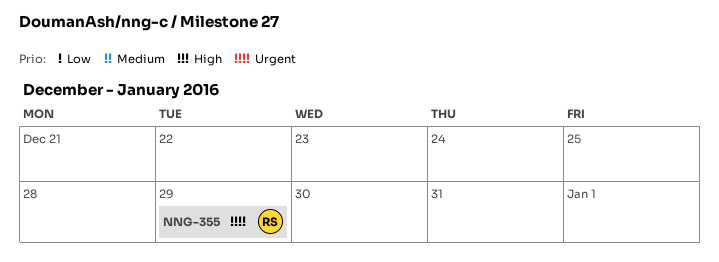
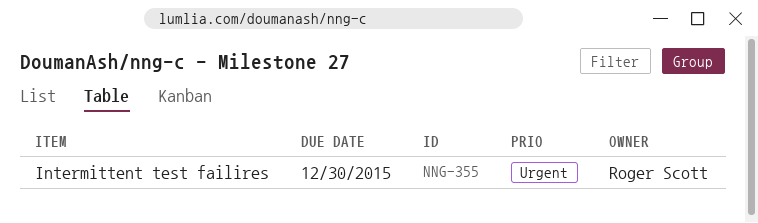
NNG-355, due: Dec 29 -> Dec 30

